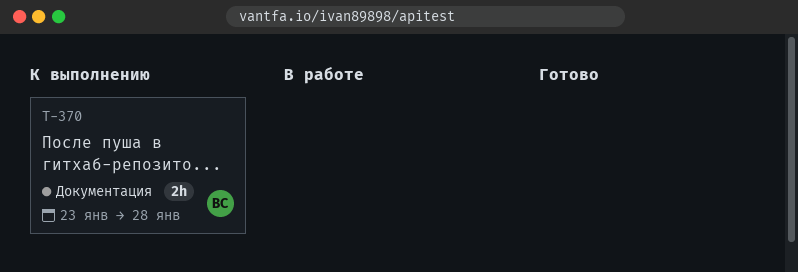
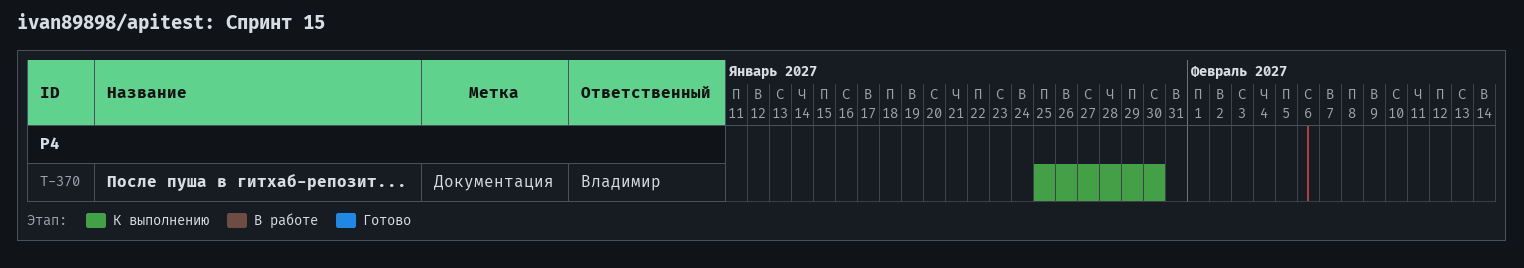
T-370, start: Jan 23 -> Jan 25
T-370, due: Jan 28 -> Jan 30

